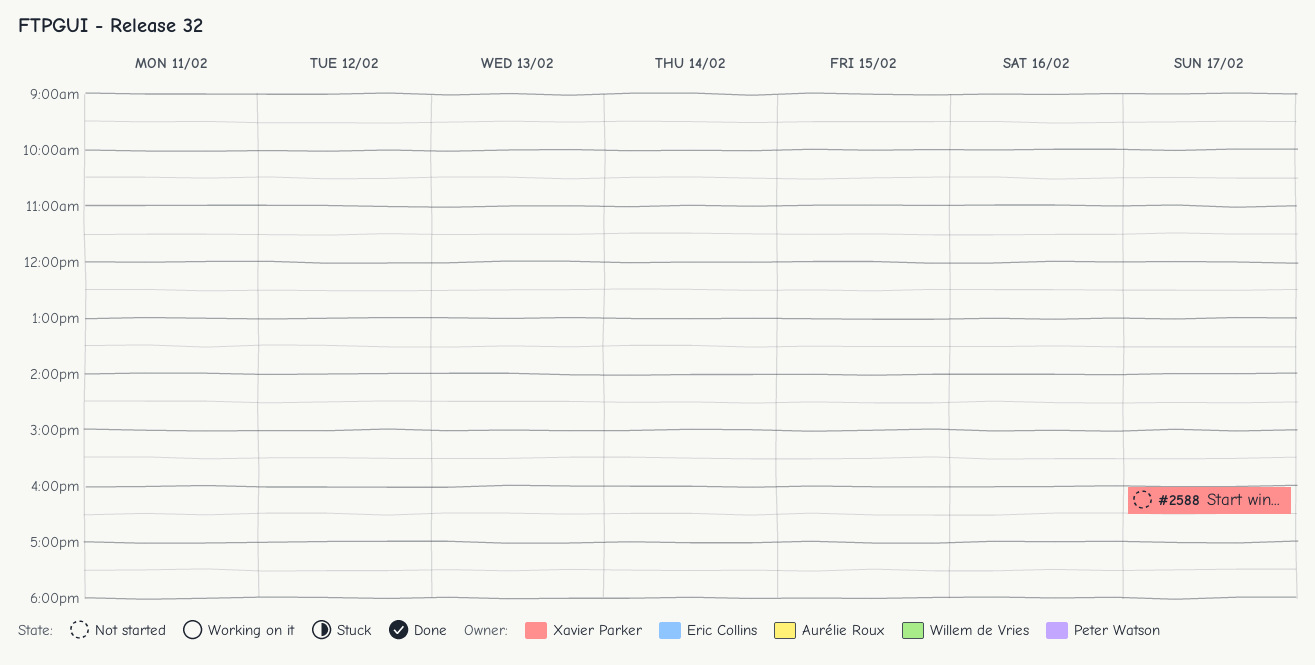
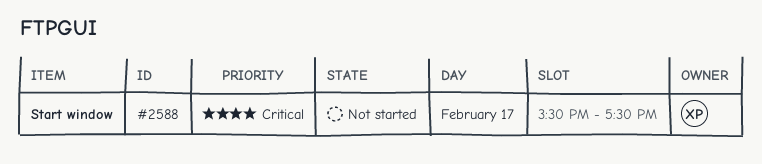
#2588, begins: 16:00 -> 15:30
#2588, ends: 16:30 -> 17:30

